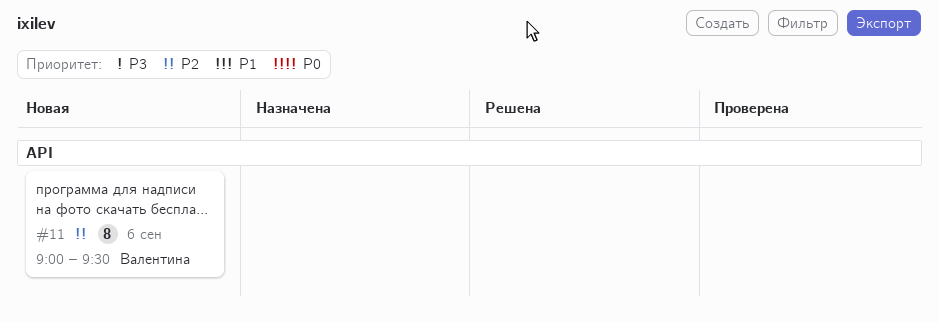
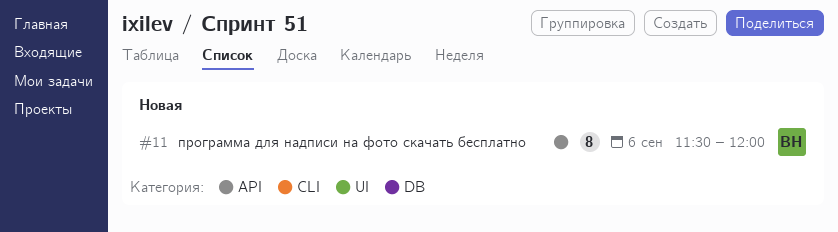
#11, begins: 09:00 -> 11:30
#11, ends: 09:30 -> 12:00

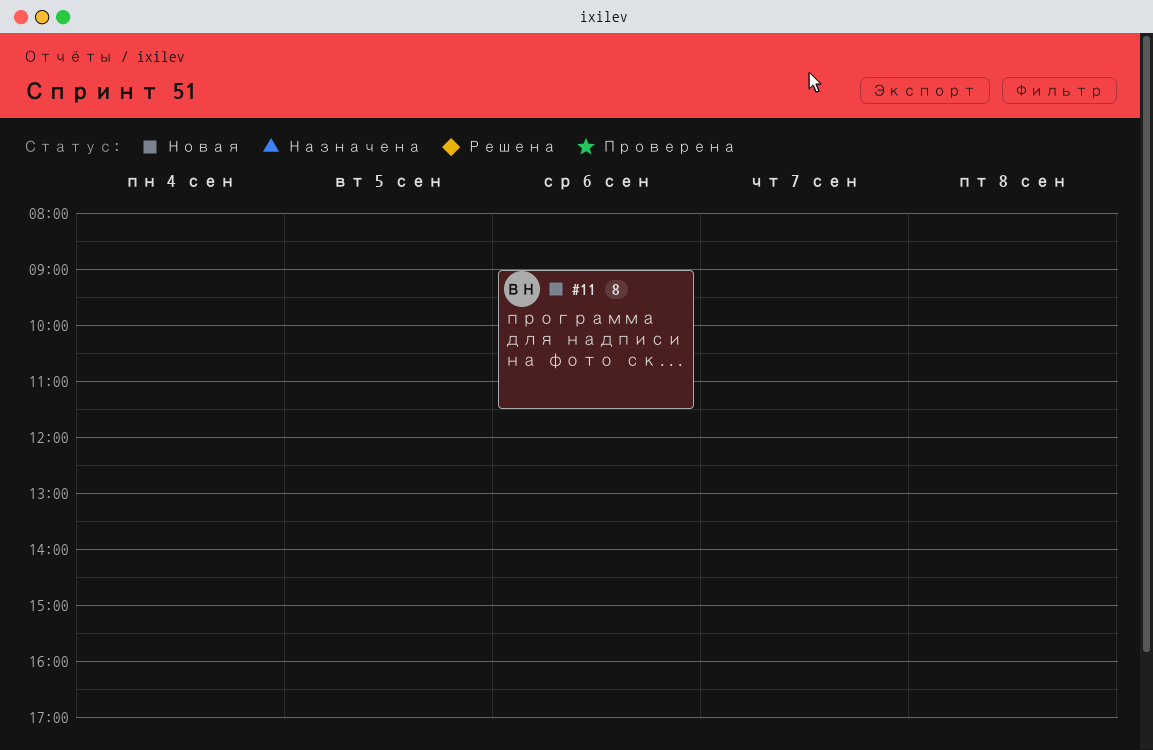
#11, begins: 11:30 -> 09:00
#11, ends: 12:00 -> 11:30

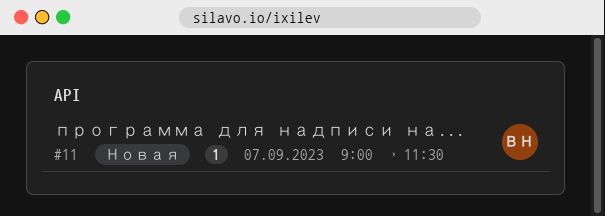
#11, estimate: 8 -> 1
#11, day: Sep 6 -> Sep 7

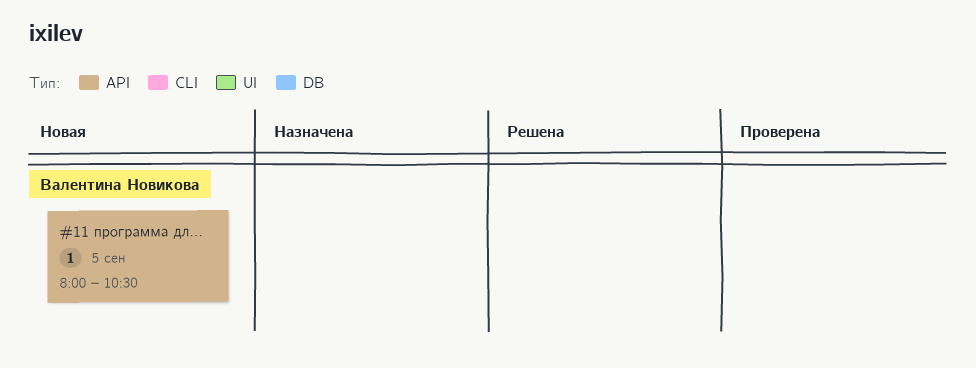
#11, day: Sep 7 -> Sep 5
#11, begins: 09:00 -> 08:00
#11, ends: 11:30 -> 10:30

